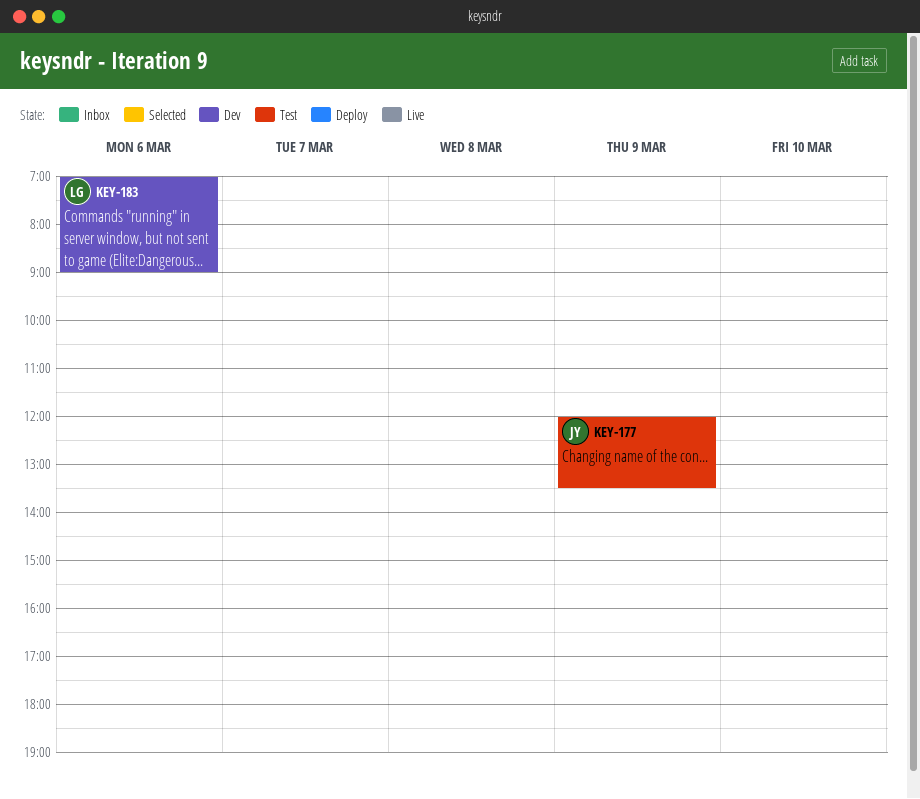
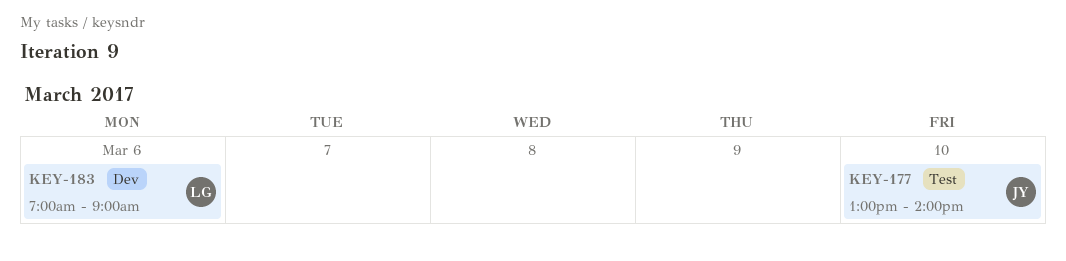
KEY-177, day: Mar 9 -> Mar 10
KEY-177, begins: 12:00 -> 13:00
KEY-177, ends: 13:30 -> 14:00

